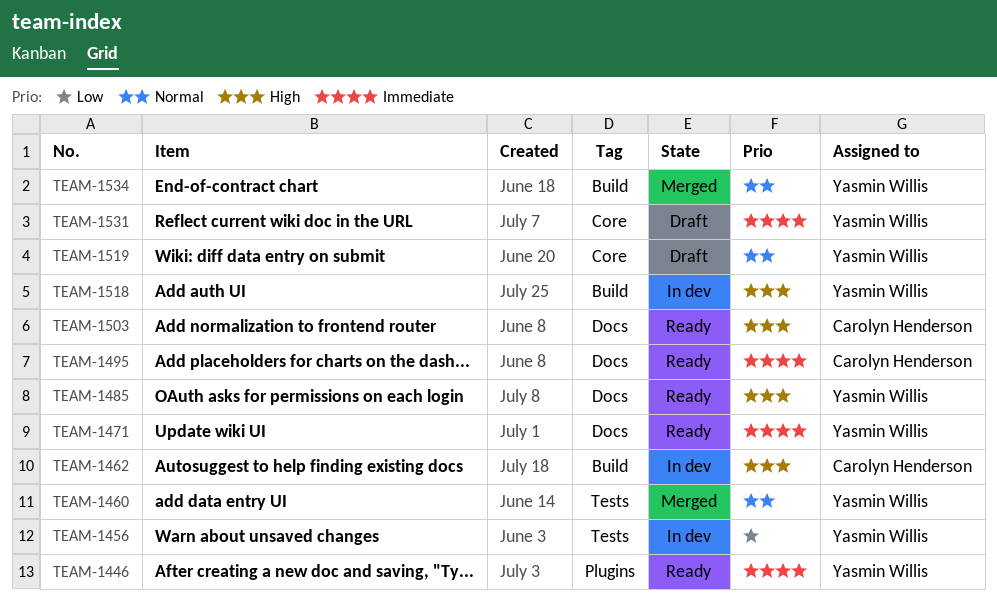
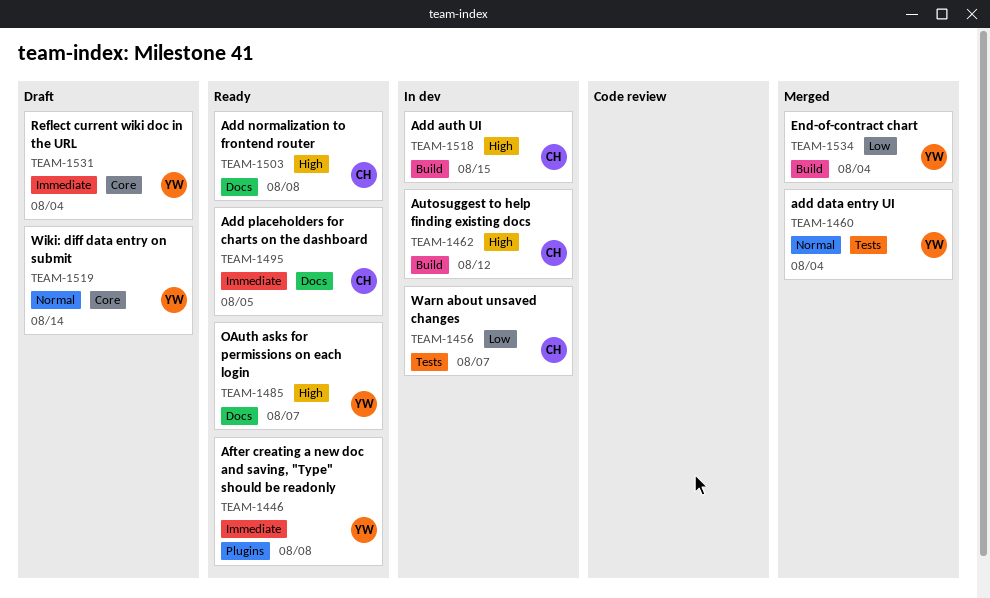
TEAM-1456, owner: Yasmin Willis -> Carolyn Henderson
TEAM-1471: present -> none
TEAM-1518, owner: Yasmin Willis -> Carolyn Henderson
TEAM-1534, priority: Normal -> Low

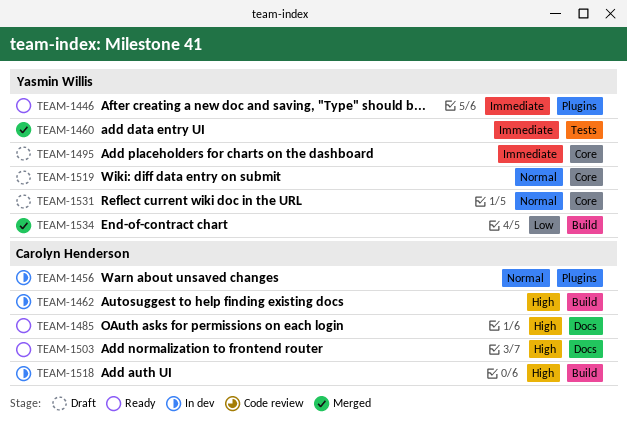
TEAM-1456, priority: Low -> Normal
TEAM-1456, label: Tests -> Plugins
TEAM-1460, priority: Normal -> Immediate
TEAM-1485, owner: Yasmin Willis -> Carolyn Henderson
TEAM-1495, status: Ready -> Draft
TEAM-1495, owner: Carolyn Henderson -> Yasmin Willis
TEAM-1495, label: Docs -> Core
TEAM-1531, priority: Immediate -> Normal

